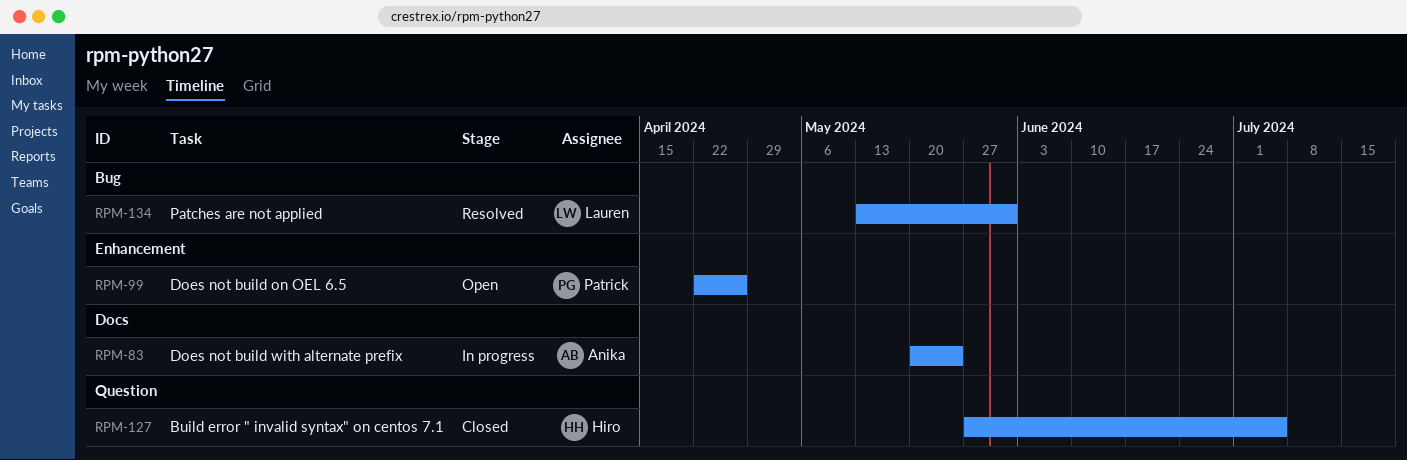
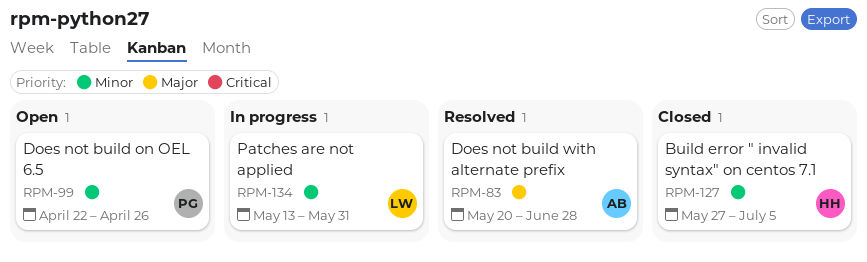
RPM-83, status: In progress -> Resolved
RPM-83, due: May 24 -> Jun 28
RPM-134, status: Resolved -> In progress

